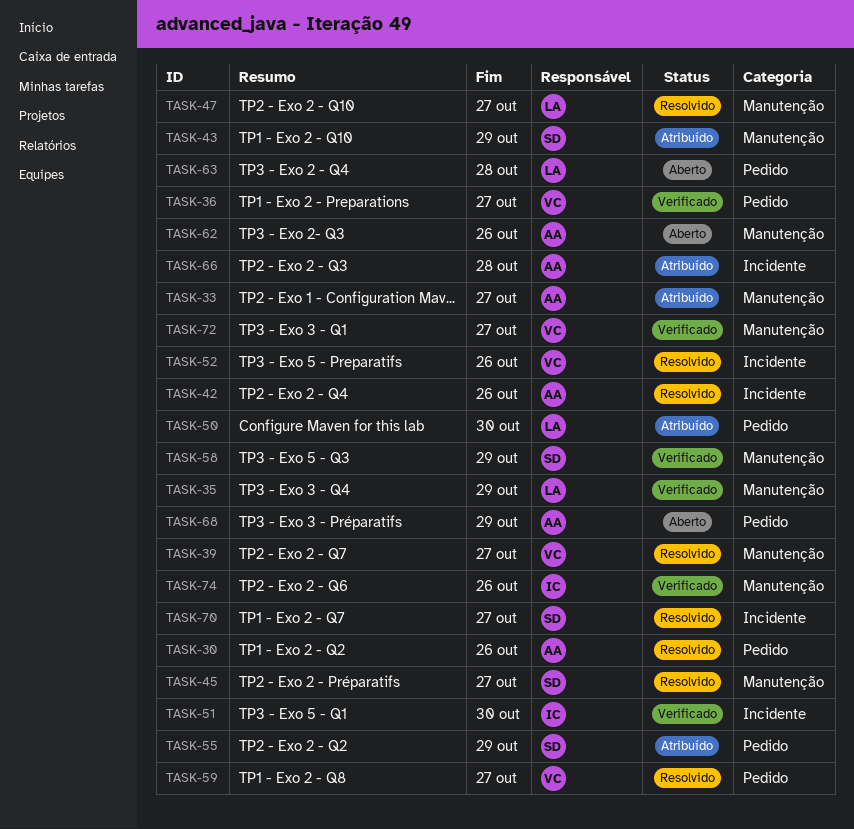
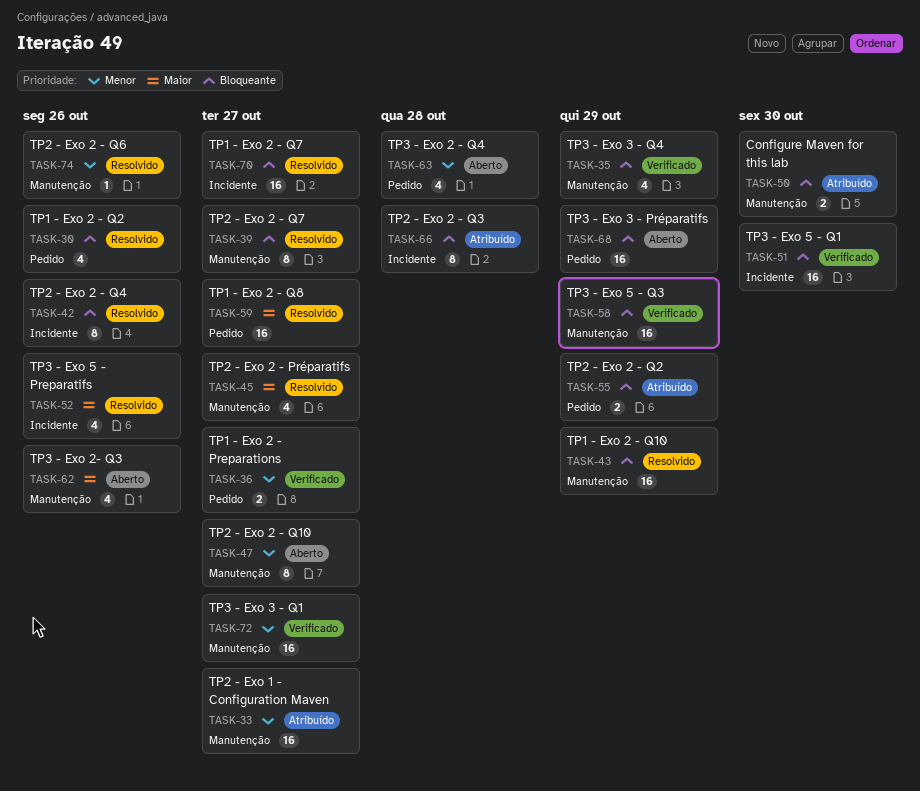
TASK-43, status: Atribuído -> Resolvido
TASK-47, status: Resolvido -> Aberto
TASK-50, label: Pedido -> Manutenção
TASK-74, status: Verificado -> Resolvido

